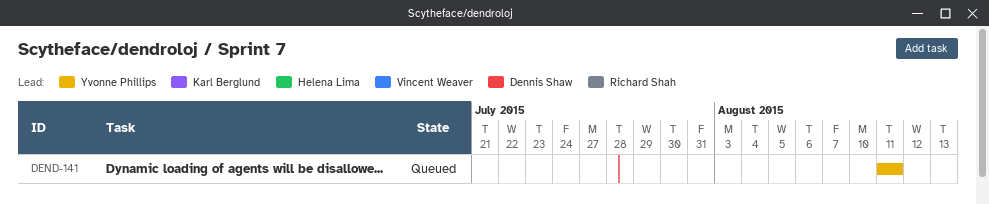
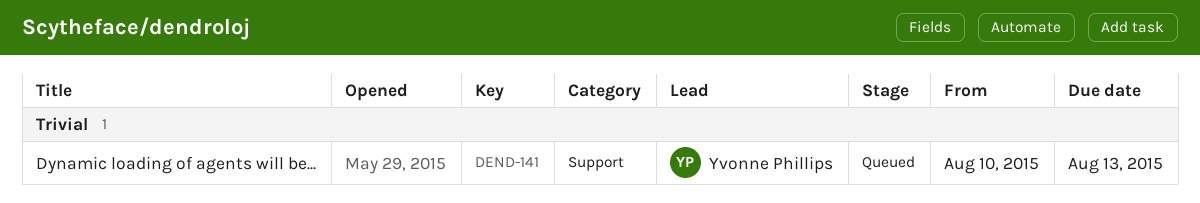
DEND-141, start: Aug 11 -> Aug 10
DEND-141, due: Aug 11 -> Aug 13

